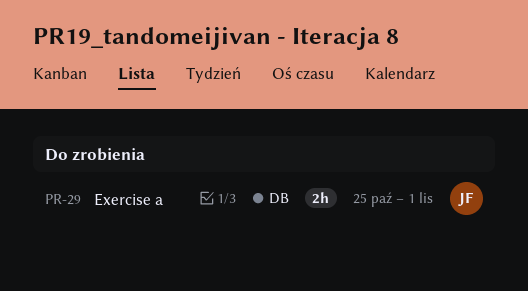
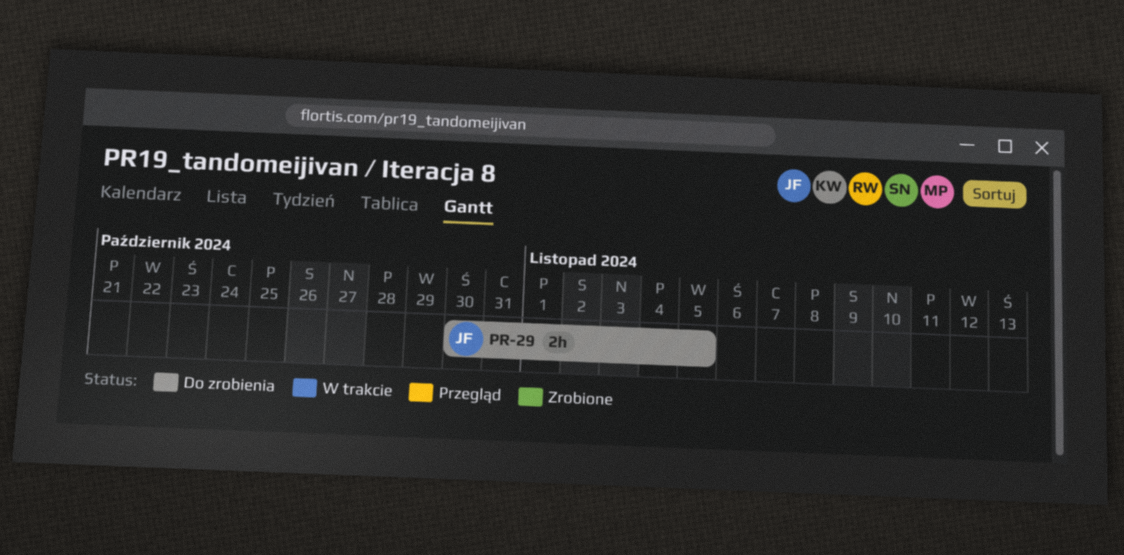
PR-29, start: Oct 25 -> Oct 30
PR-29, due: Nov 1 -> Nov 5

